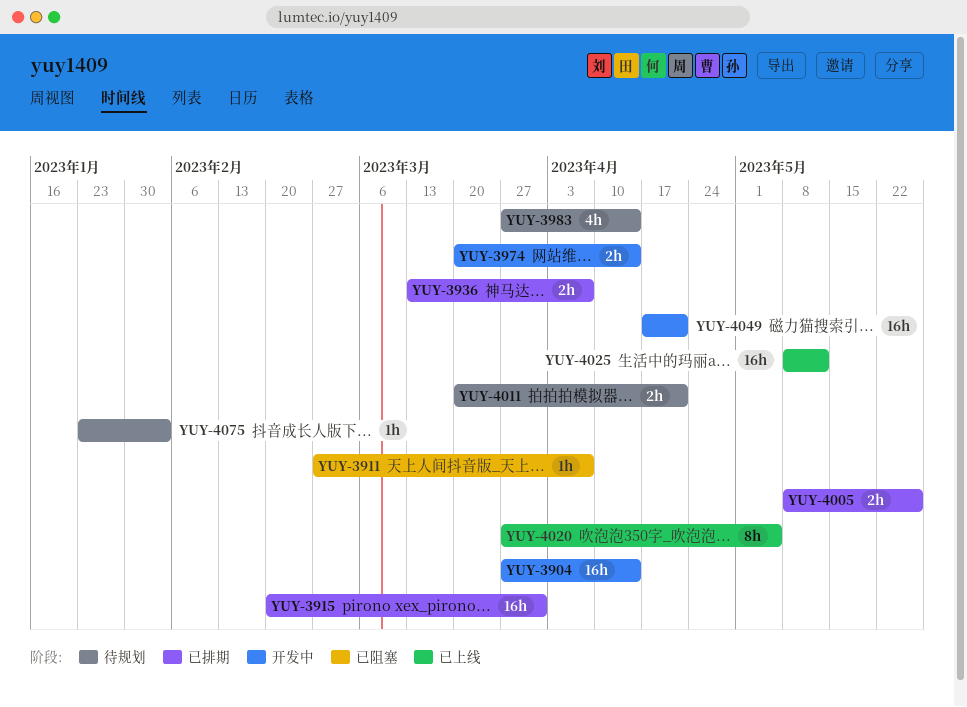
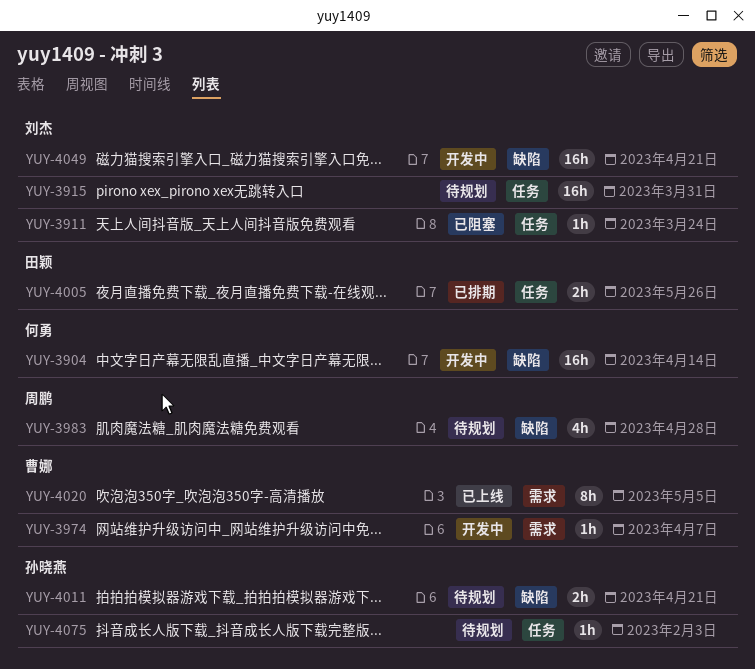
YUY-3911, due: Apr 7 -> Mar 24
YUY-3915, status: 已排期 -> 待规划
YUY-3936: present -> none
YUY-3974, estimate: 2h -> 1h
YUY-3974, due: Apr 14 -> Apr 7
YUY-3983, due: Apr 14 -> Apr 28
YUY-4025: present -> none

